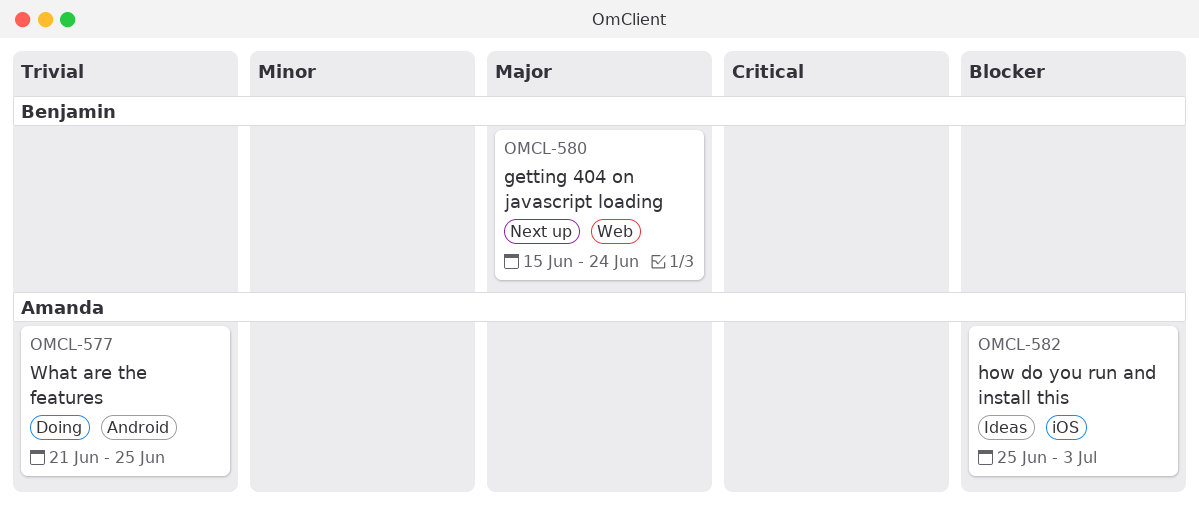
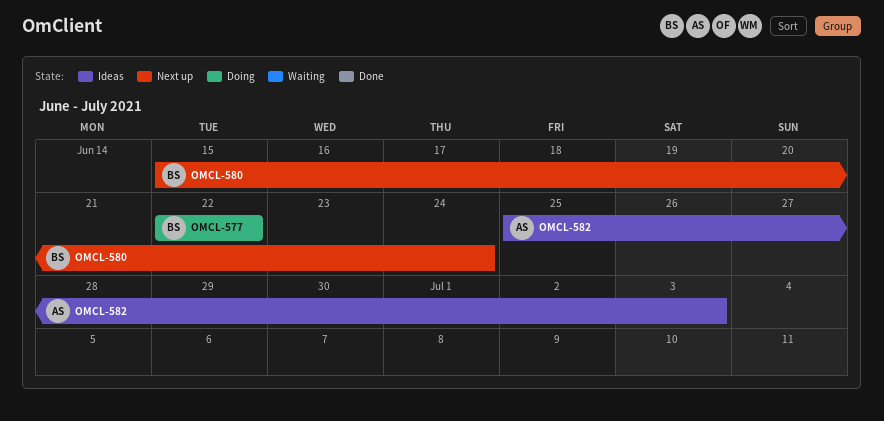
OMCL-577, owner: Amanda -> Benjamin
OMCL-577, start: Jun 21 -> Jun 22
OMCL-577, due: Jun 25 -> Jun 22

